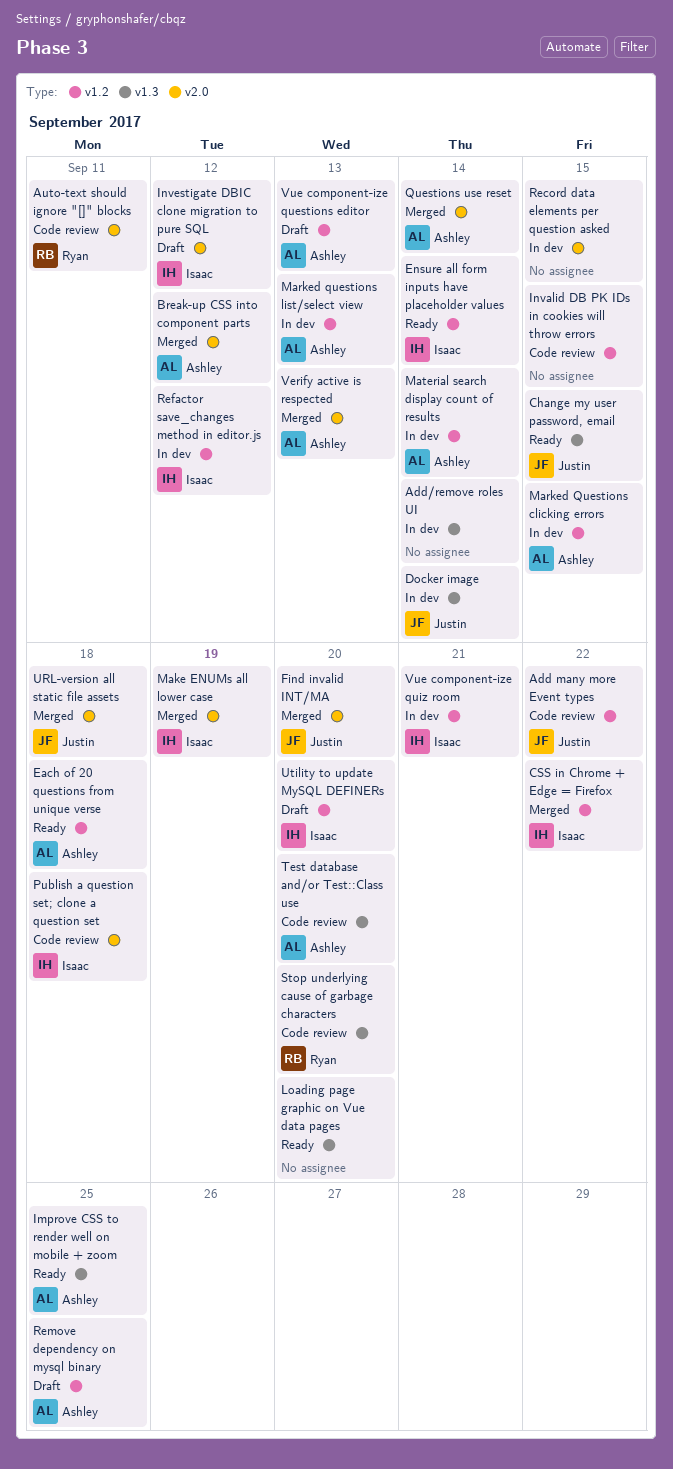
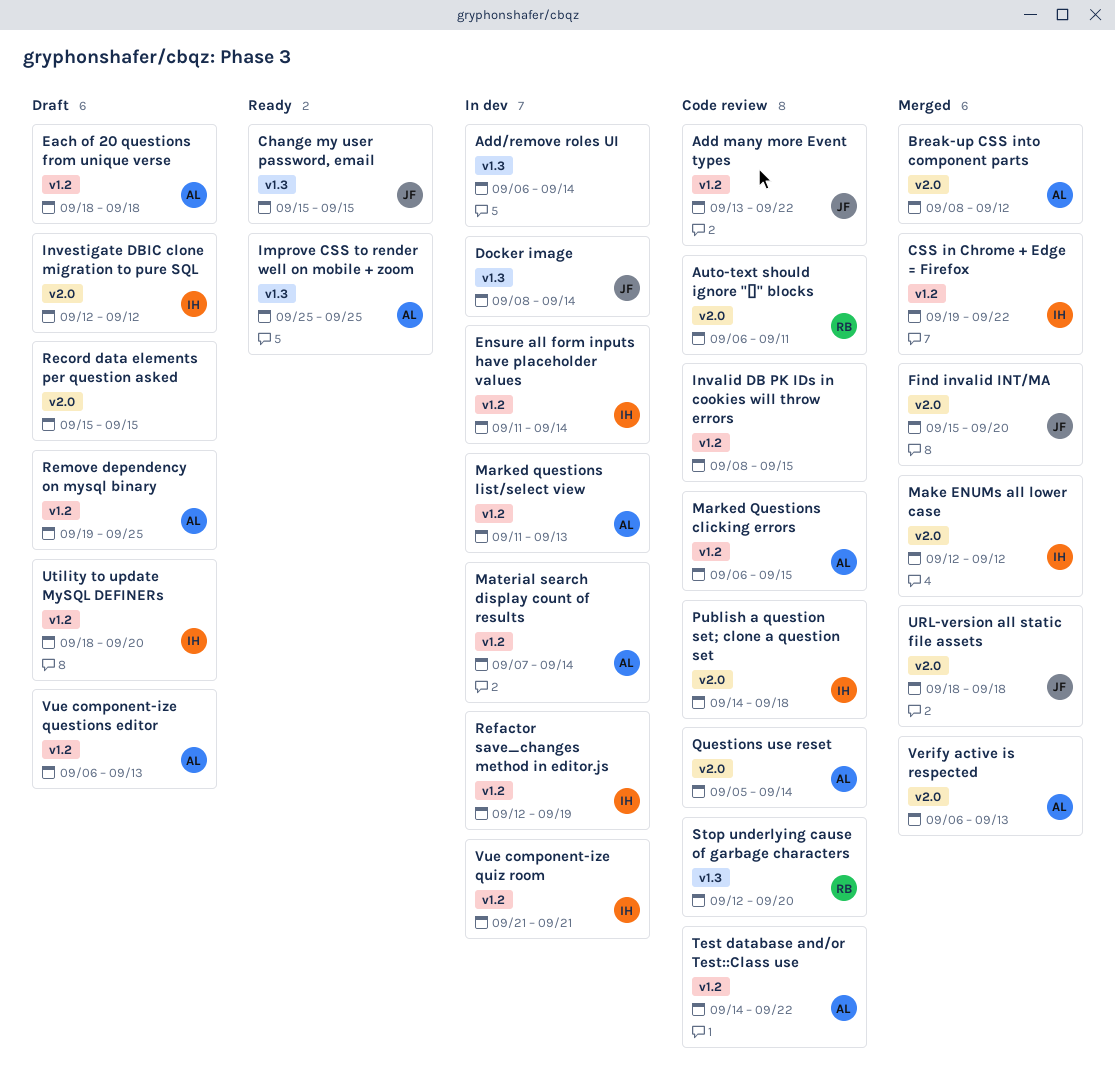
Each of 20 questions from unique verse, status: Ready -> Draft
Ensure all form inputs have placeholder values, status: Ready -> In dev
Loading page graphic on Vue data pages: present -> none
Make ENUMs all lower case, due: Sep 19 -> Sep 12
Marked Questions clicking errors, status: In dev -> Code review
Questions use reset, status: Merged -> Code review
Record data elements per question asked, status: In dev -> Draft
Refactor save_changes method in editor.js, due: Sep 12 -> Sep 19
Test database and/or Test::Class use, label: v1.3 -> v1.2
Test database and/or Test::Class use, due: Sep 20 -> Sep 22

